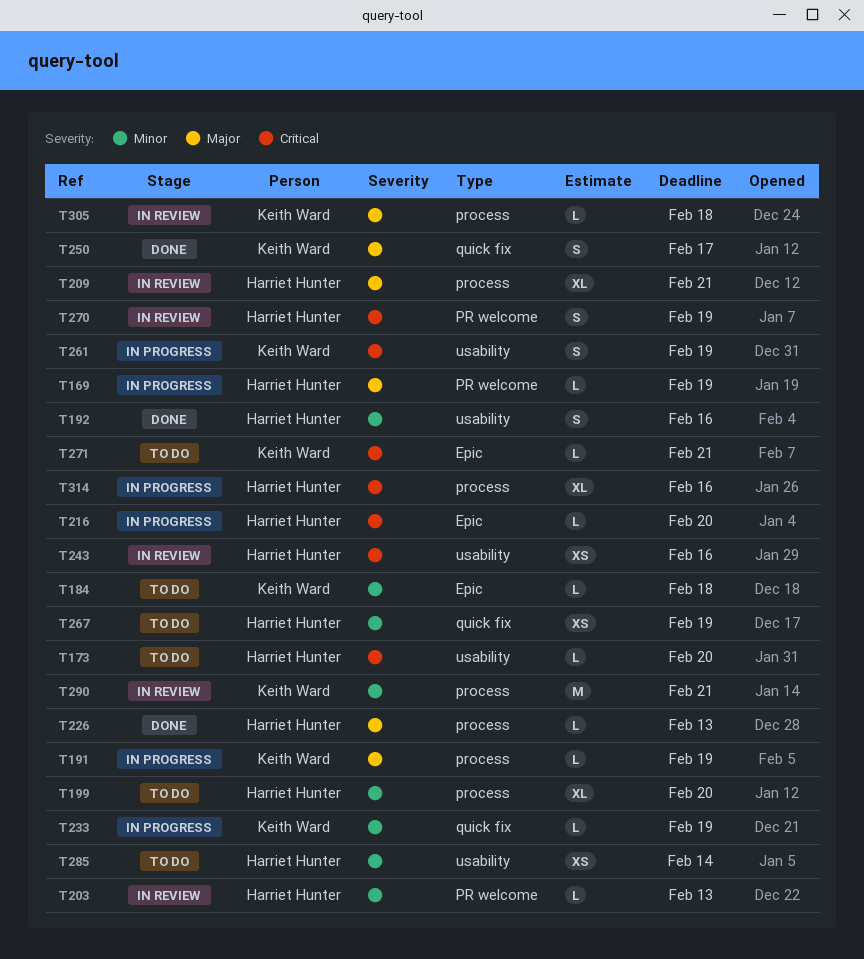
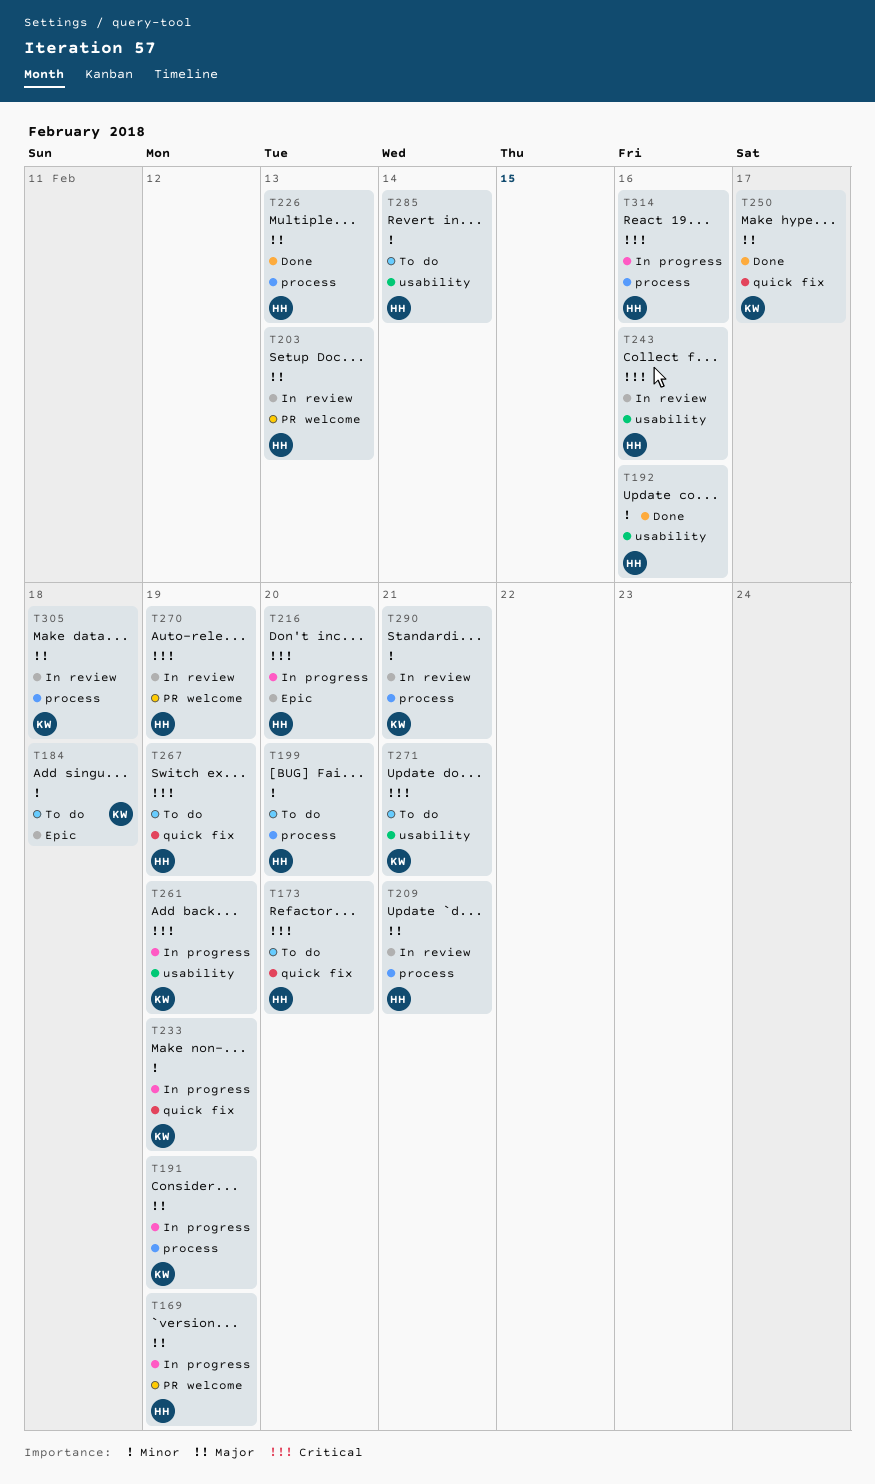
T173, label: usability -> quick fix
T203, priority: Minor -> Major
T267, priority: Minor -> Critical
T271, label: Epic -> usability

